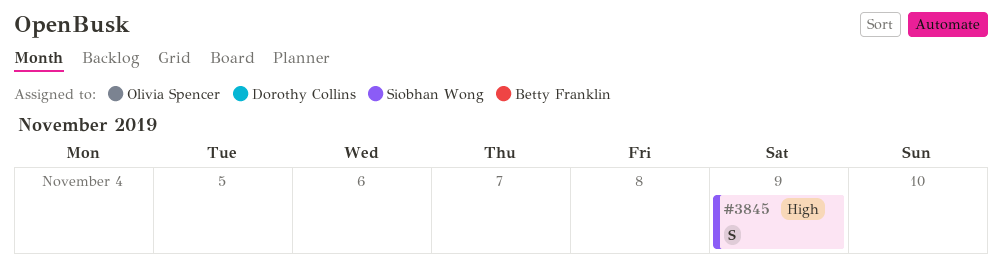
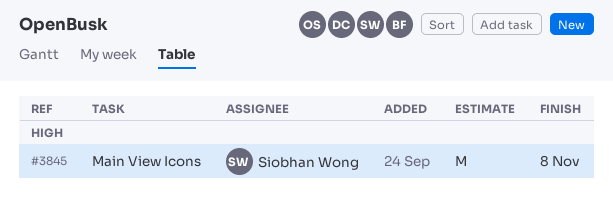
#3845, estimate: S -> M
#3845, due: Nov 9 -> Nov 8

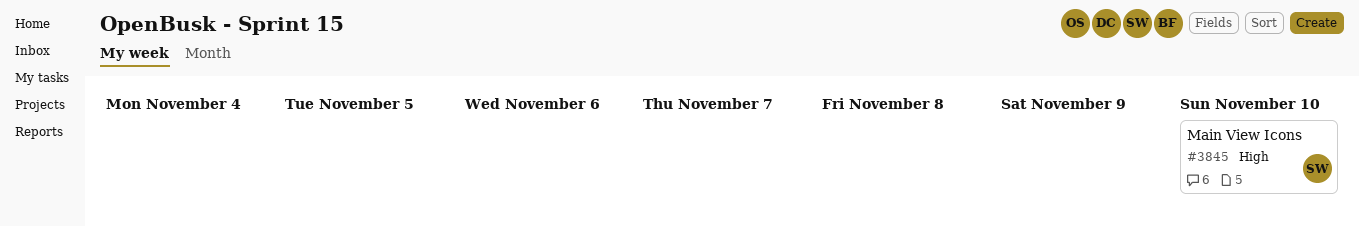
#3845, due: Nov 8 -> Nov 10

